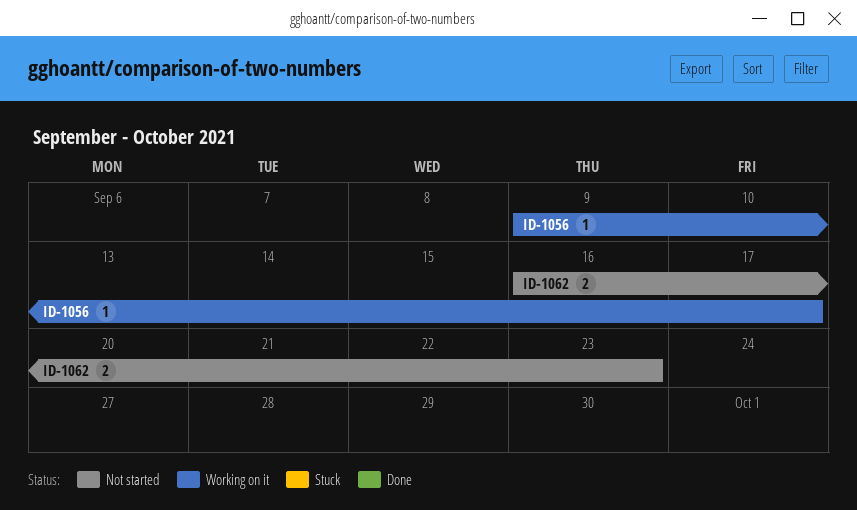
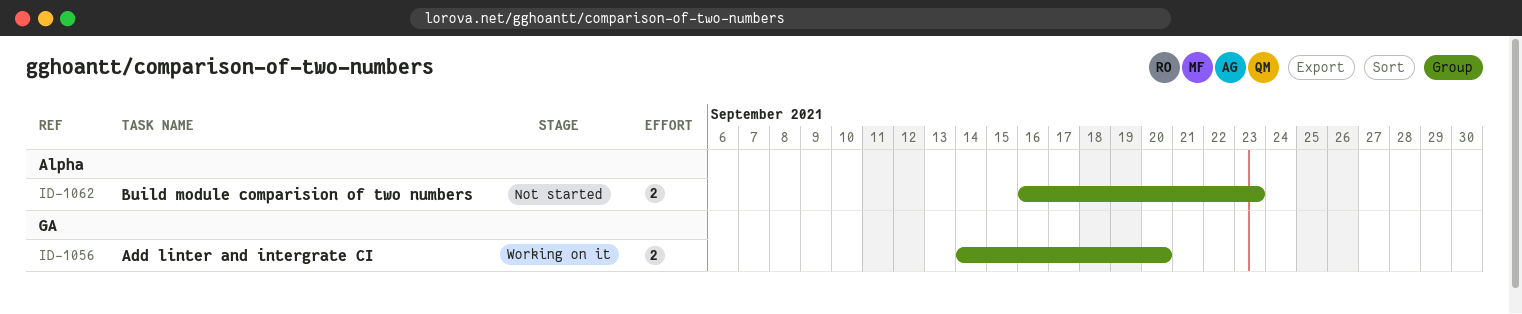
ID-1056, estimate: 1 -> 2
ID-1056, start: Sep 9 -> Sep 14
ID-1056, due: Sep 17 -> Sep 20

